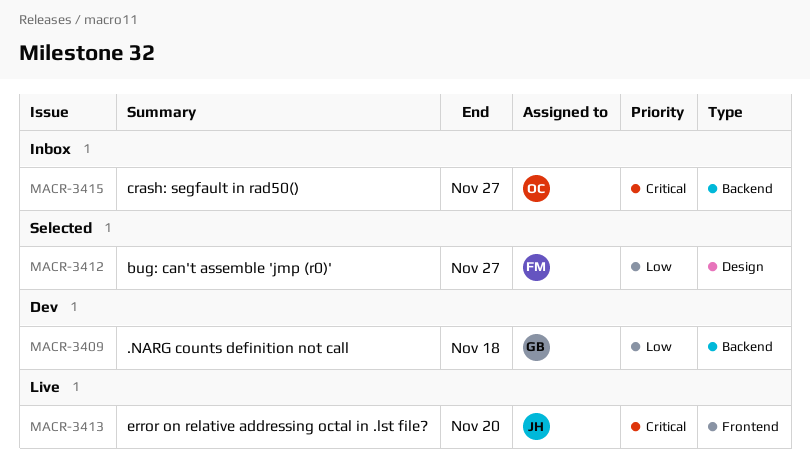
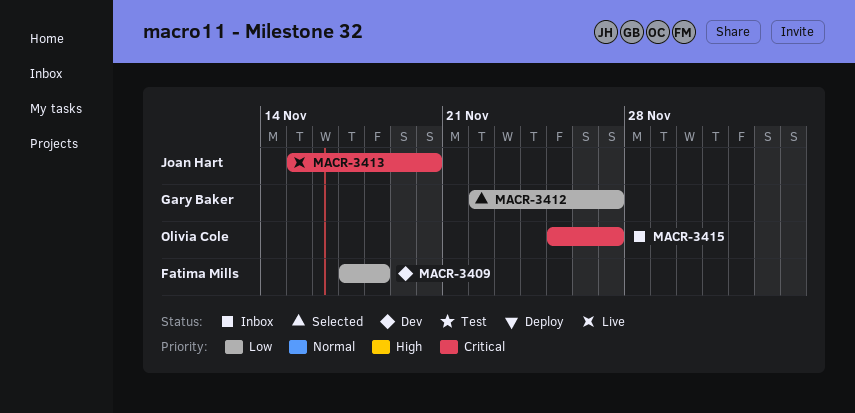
MACR-3409, owner: Gary Baker -> Fatima Mills
MACR-3412, owner: Fatima Mills -> Gary Baker

